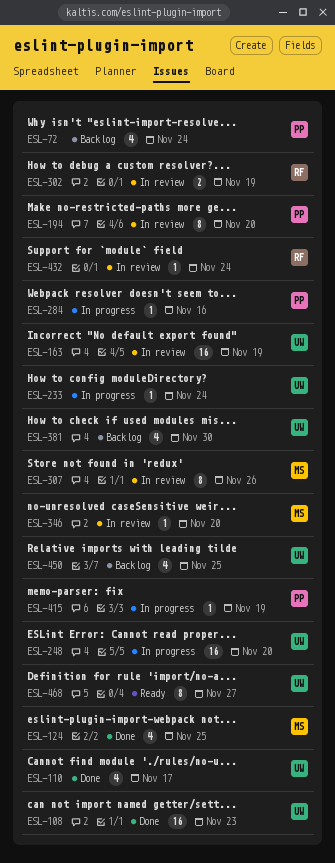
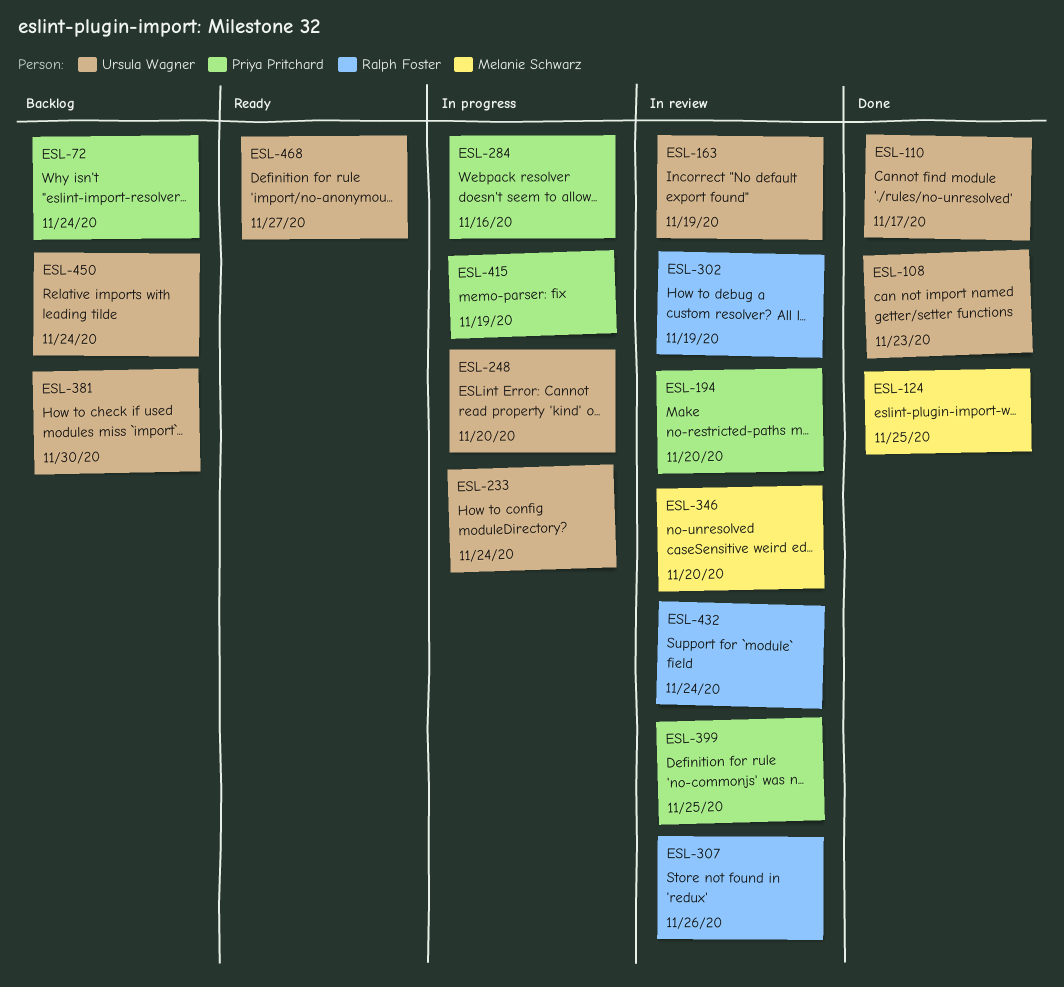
ESL-307, owner: Melanie Schwarz -> Ralph Foster
ESL-399: none -> present
ESL-450, due: Nov 25 -> Nov 24

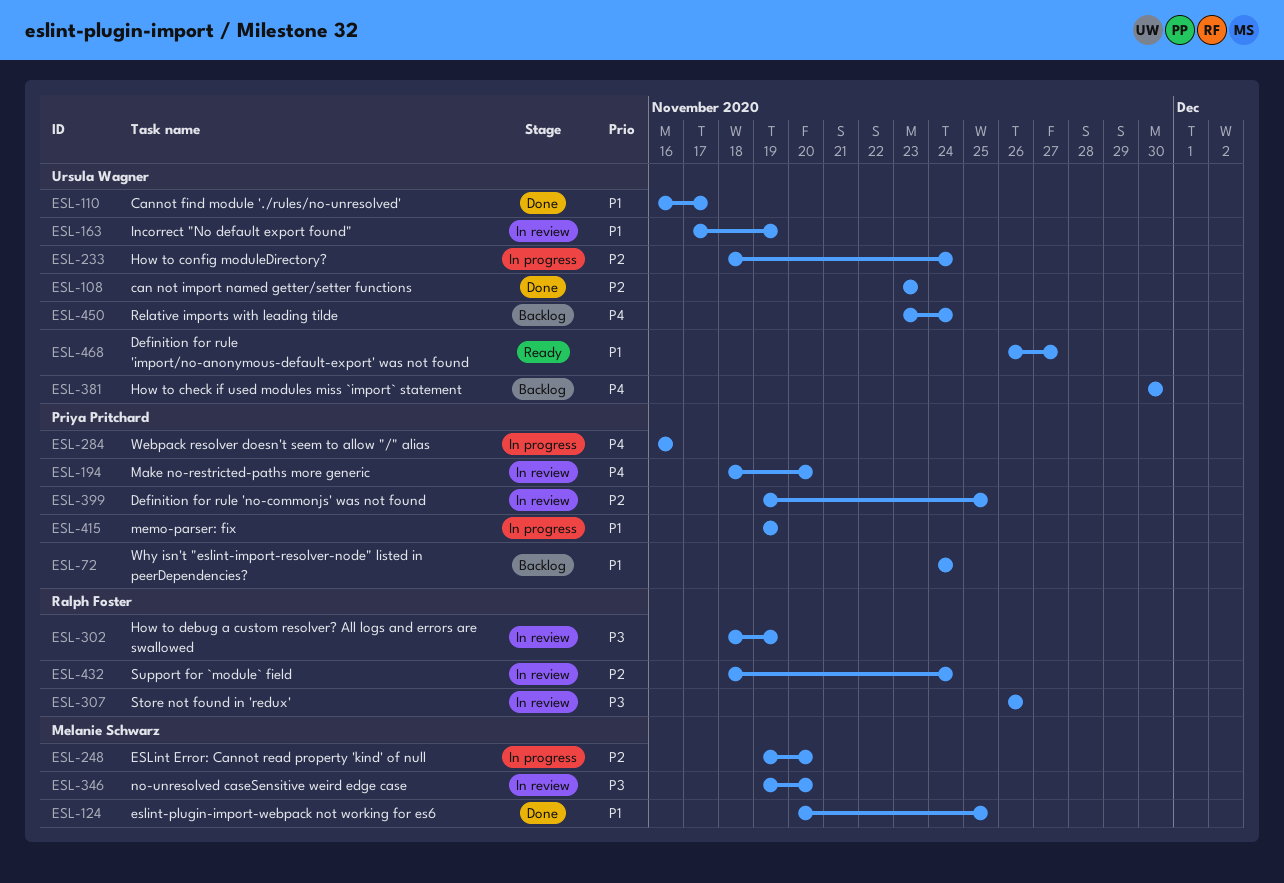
ESL-248, owner: Ursula Wagner -> Melanie Schwarz

